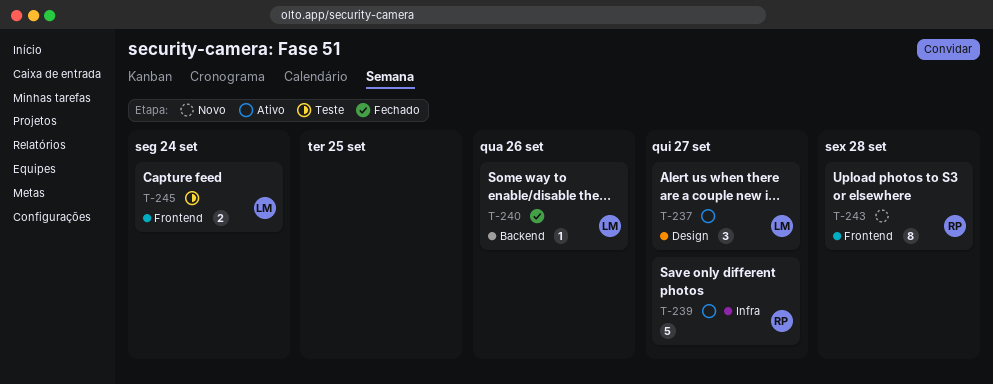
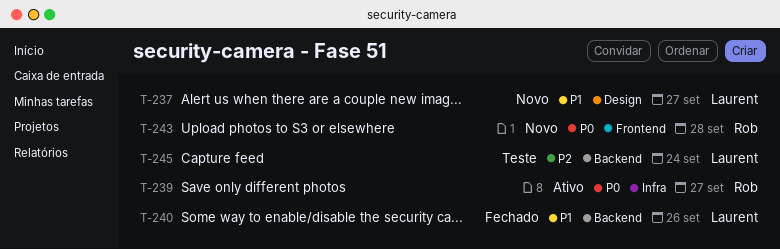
T-237, status: Ativo -> Novo
T-245, label: Frontend -> Backend

